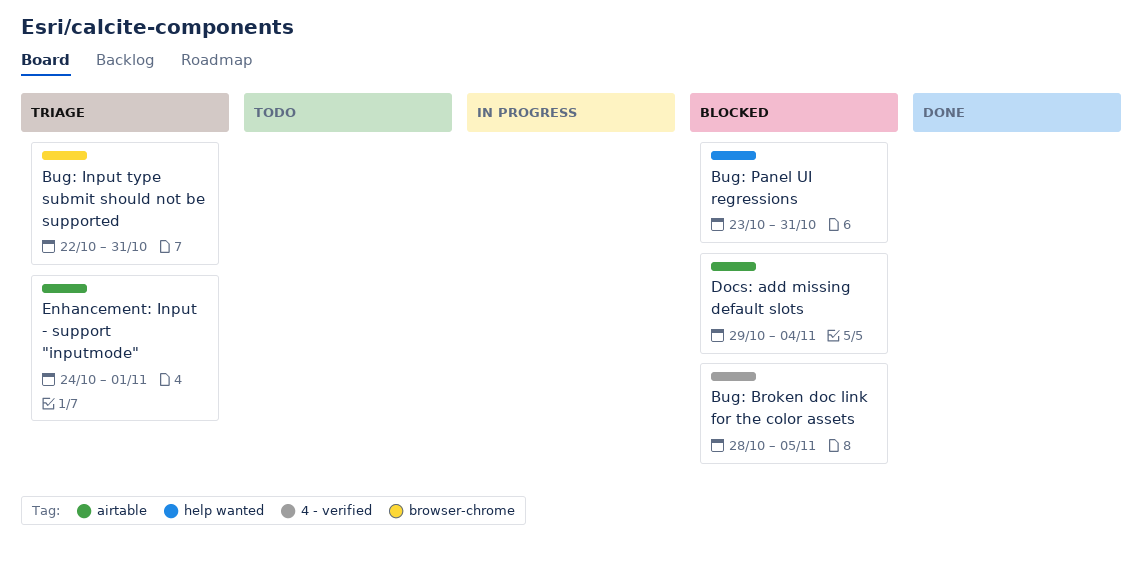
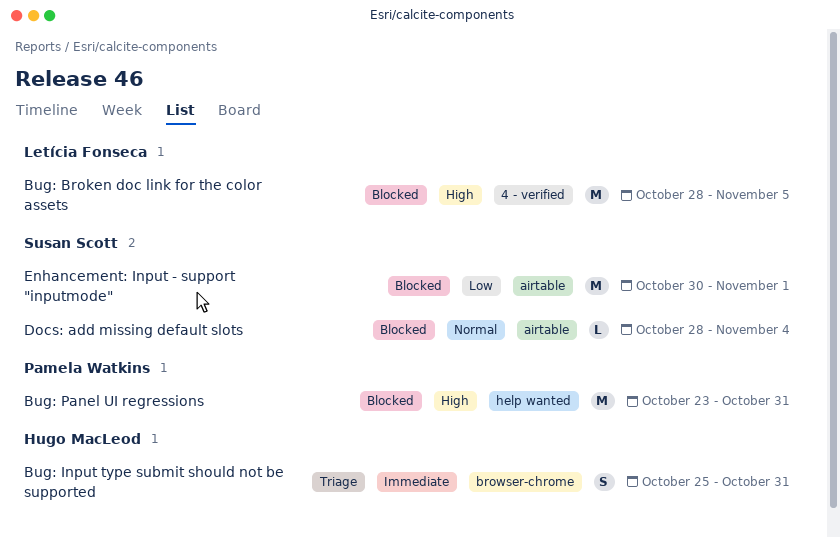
Bug: Input type submit should not be supported, start: Oct 22 -> Oct 25
Docs: add missing default slots, start: Oct 29 -> Oct 28
Enhancement: Input - support "inputmode", status: Triage -> Blocked
Enhancement: Input - support "inputmode", start: Oct 24 -> Oct 30

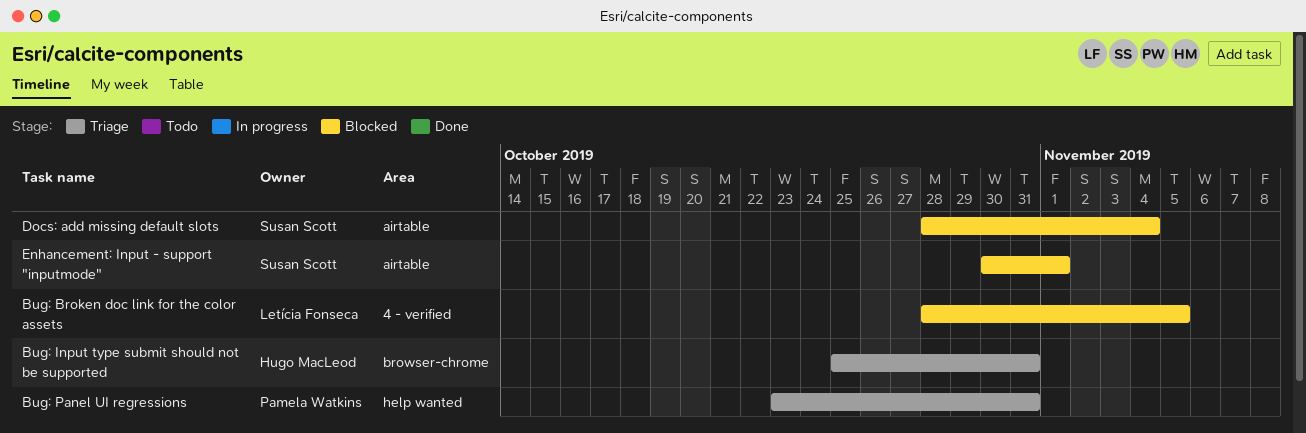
Bug: Panel UI regressions, status: Blocked -> Triage

